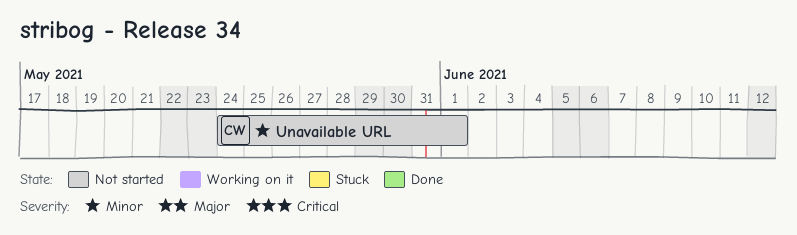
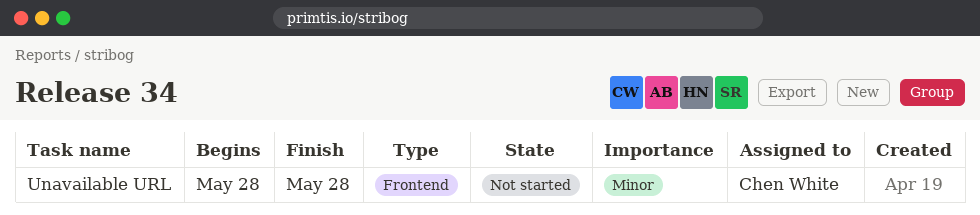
Unavailable URL, start: May 24 -> May 28
Unavailable URL, due: Jun 1 -> May 28

